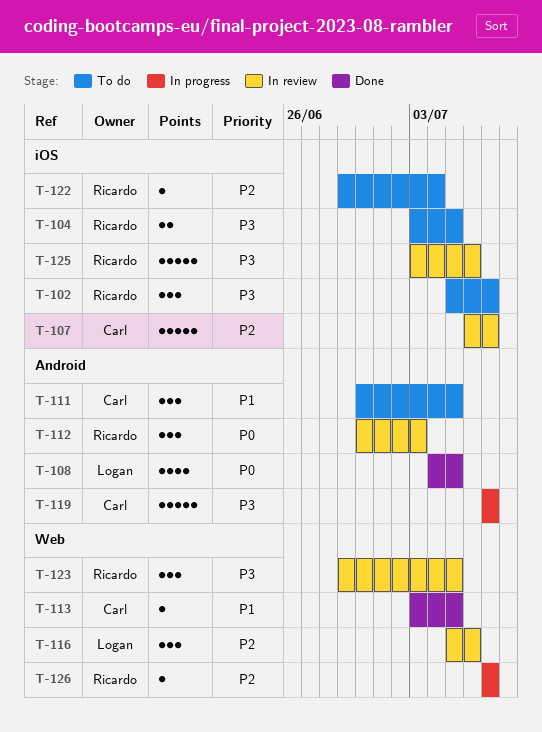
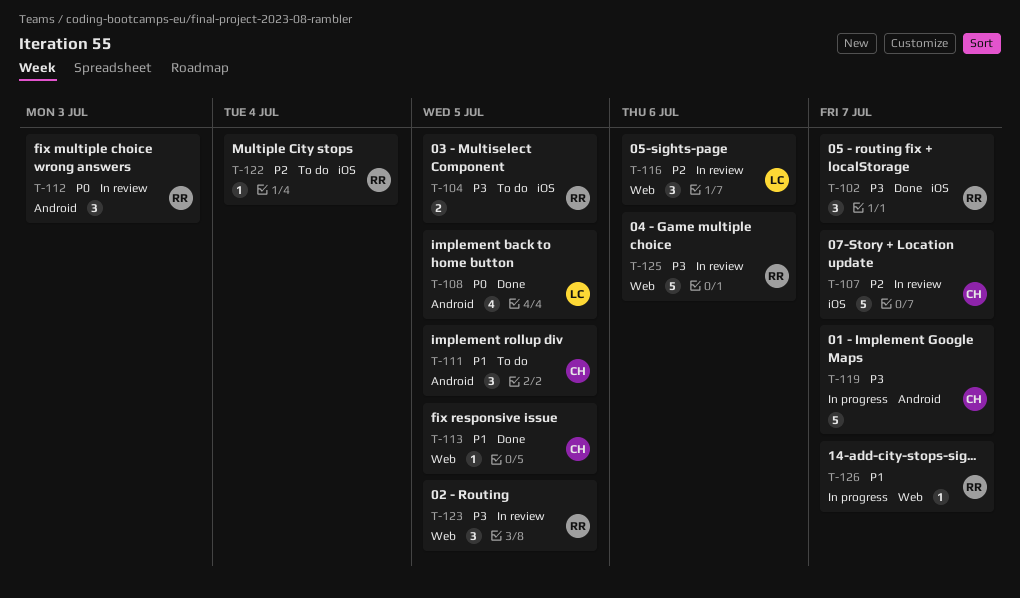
T-102, status: To do -> Done
T-125, label: iOS -> Web
T-126, priority: P2 -> P1

